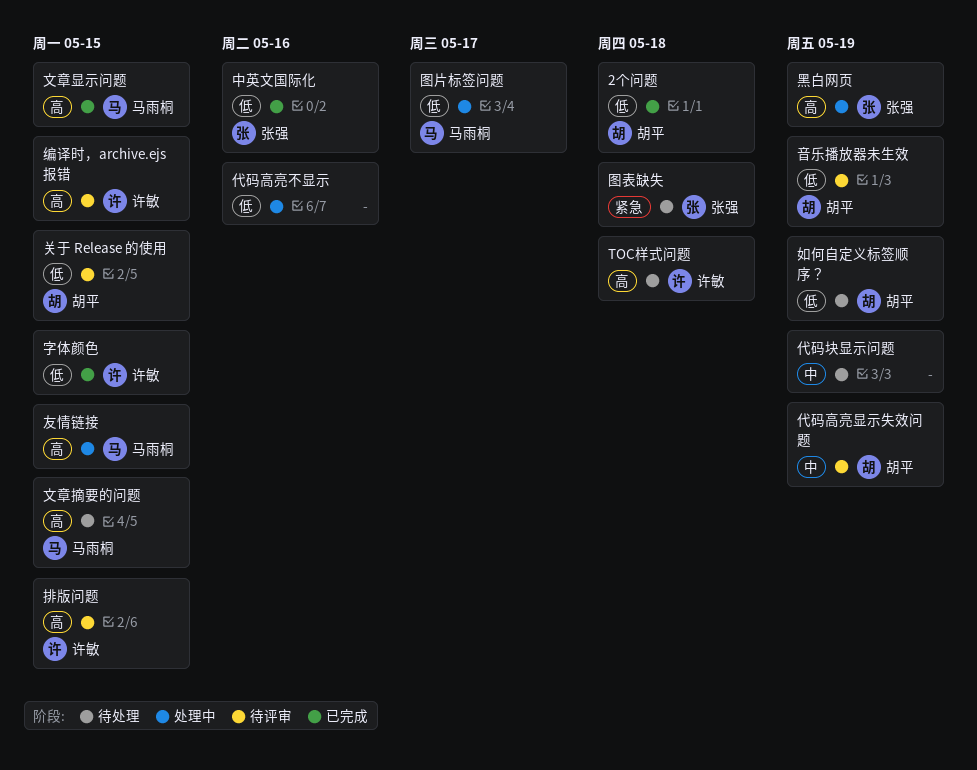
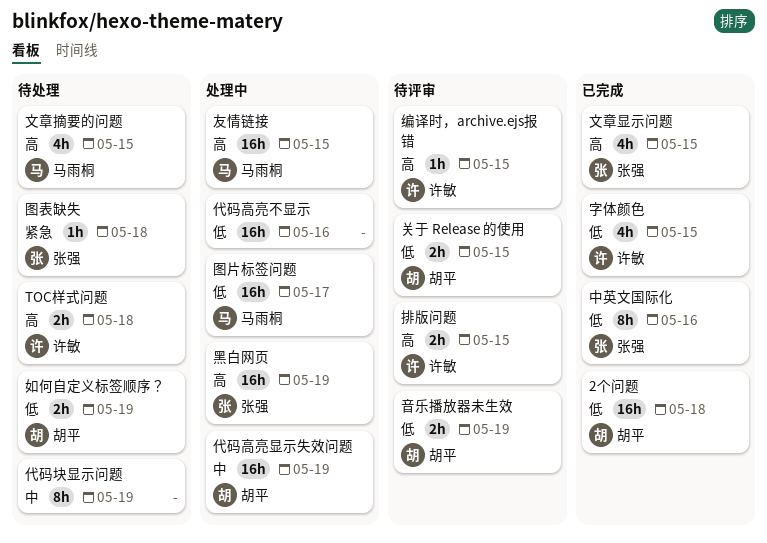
代码高亮显示失效问题, status: 待评审 -> 处理中
文章显示问题, owner: 马雨桐 -> 张强

